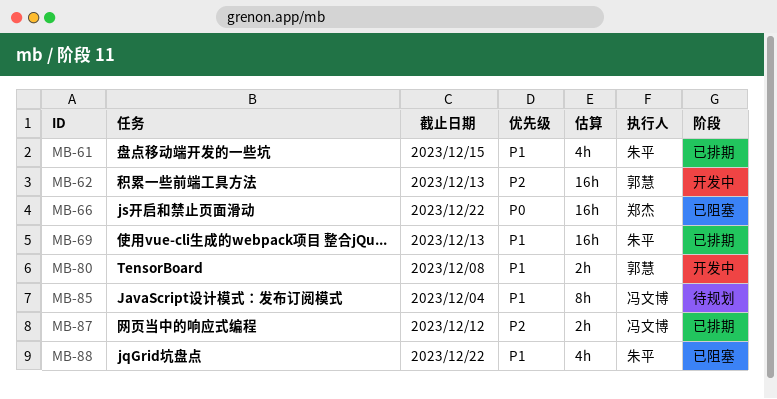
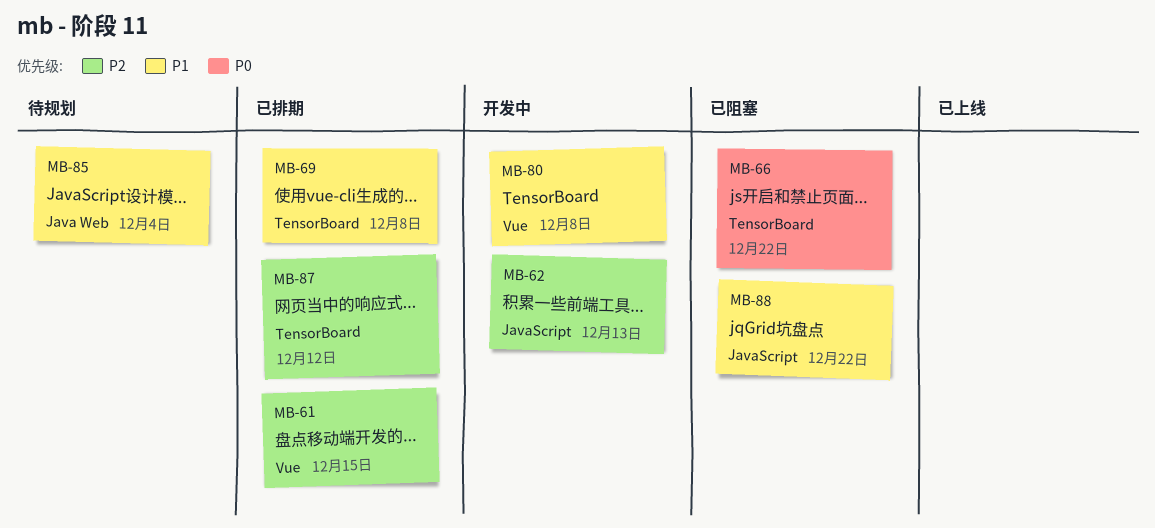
MB-61, priority: P1 -> P2
MB-69, due: Dec 13 -> Dec 8

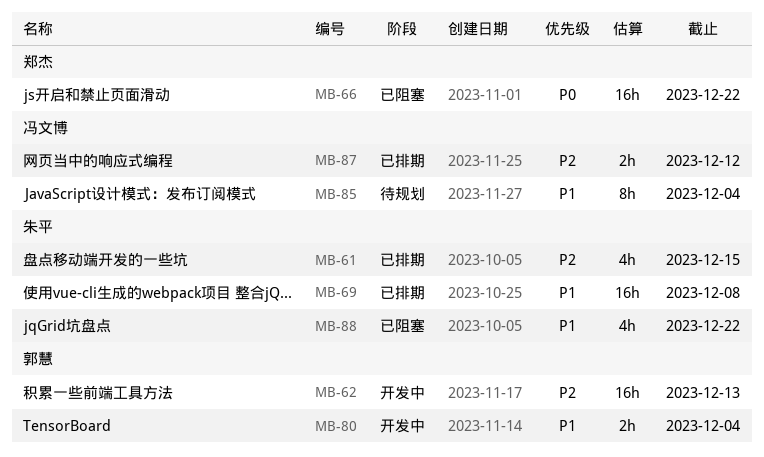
MB-80, due: Dec 8 -> Dec 4

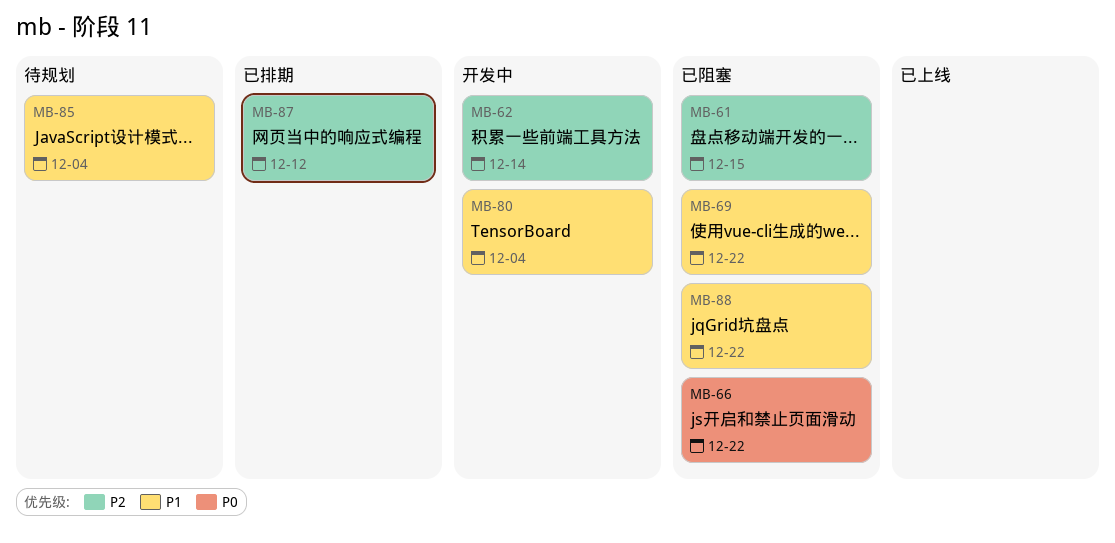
MB-61, status: 已排期 -> 已阻塞
MB-62, due: Dec 13 -> Dec 14
MB-69, status: 已排期 -> 已阻塞
MB-69, due: Dec 8 -> Dec 22

